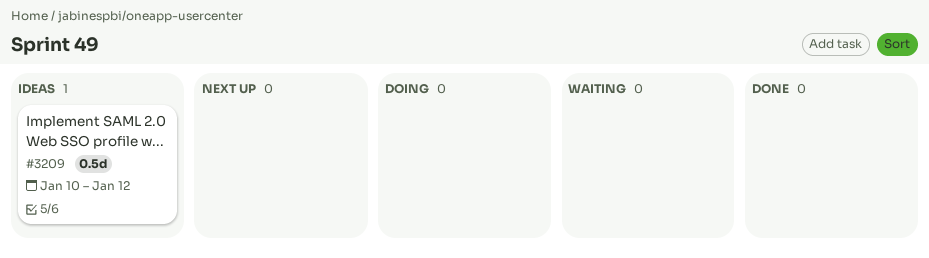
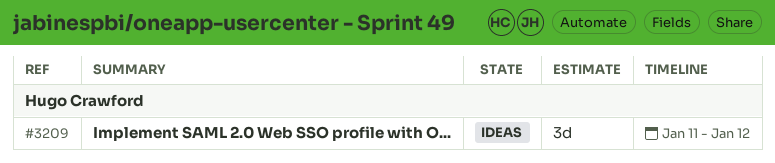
#3209, estimate: 0.5d -> 3d
#3209, start: Jan 10 -> Jan 11

